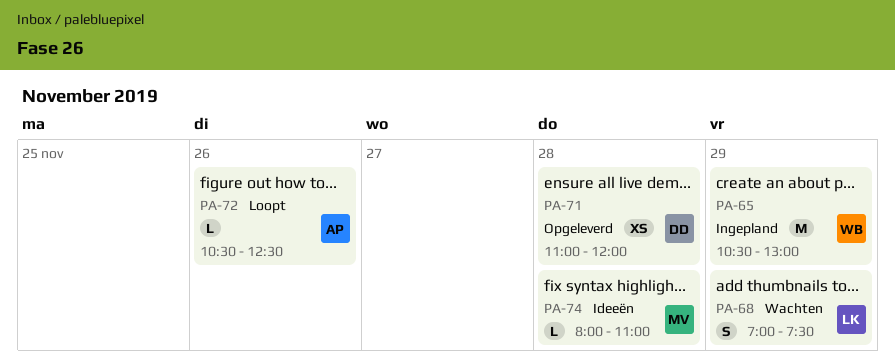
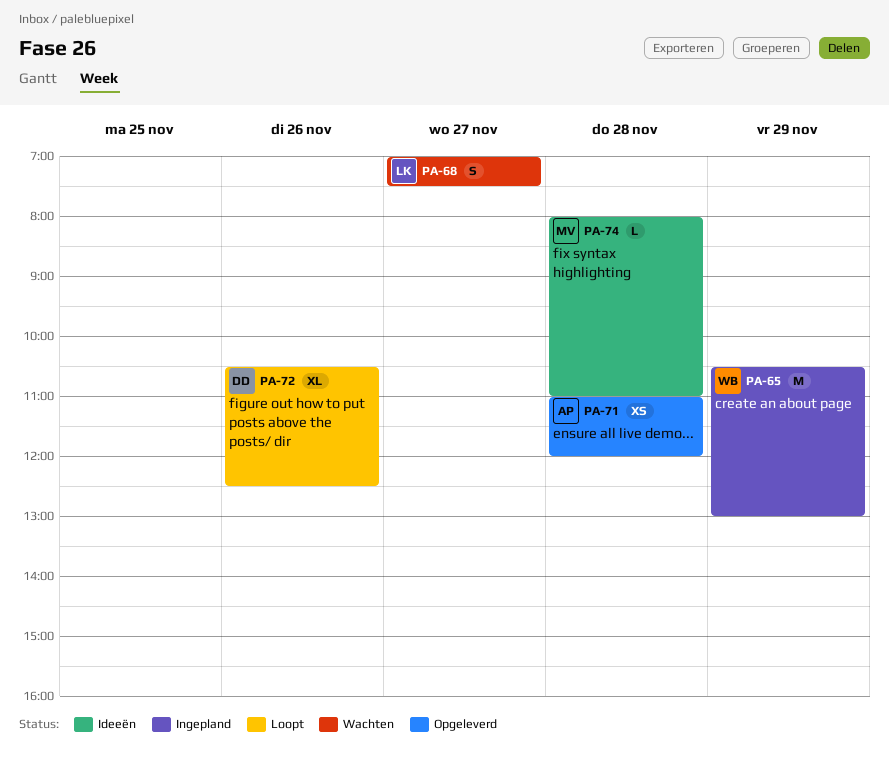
PA-68, day: Nov 29 -> Nov 27
PA-71, owner: DD -> AP
PA-72, owner: AP -> DD
PA-72, estimate: L -> XL

